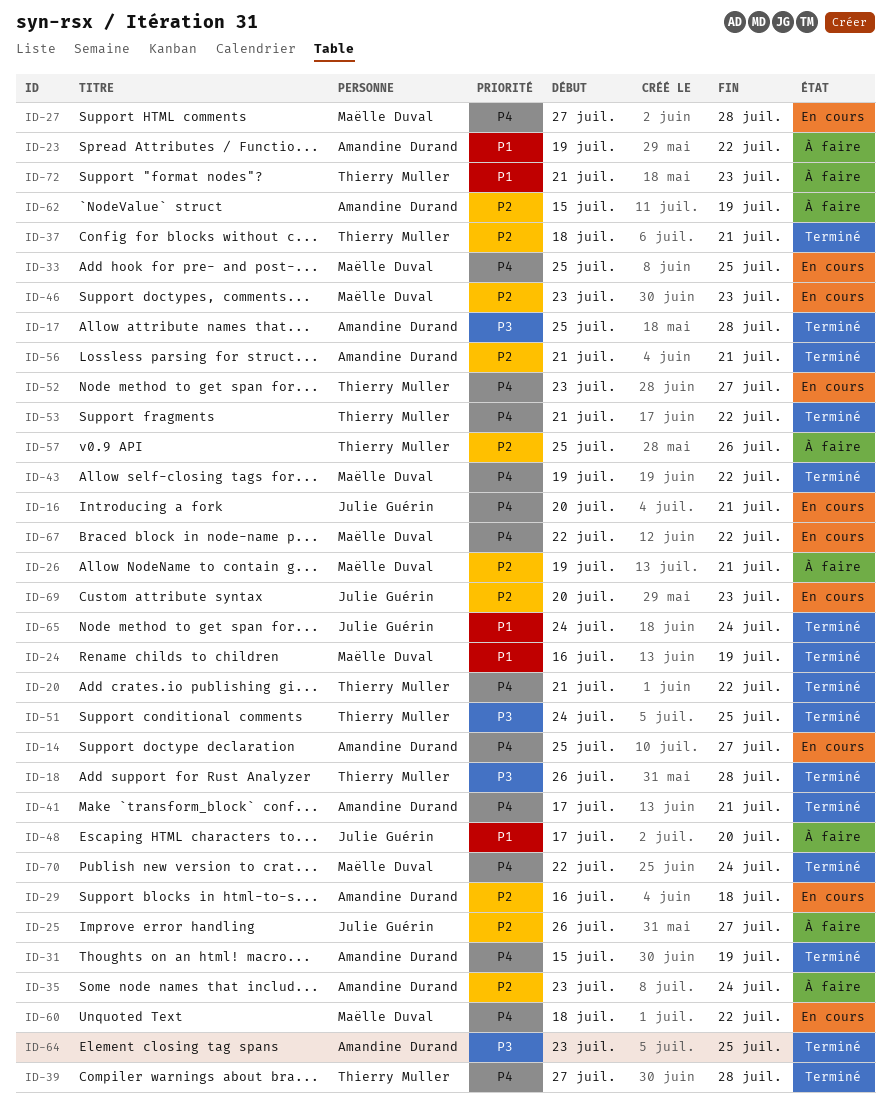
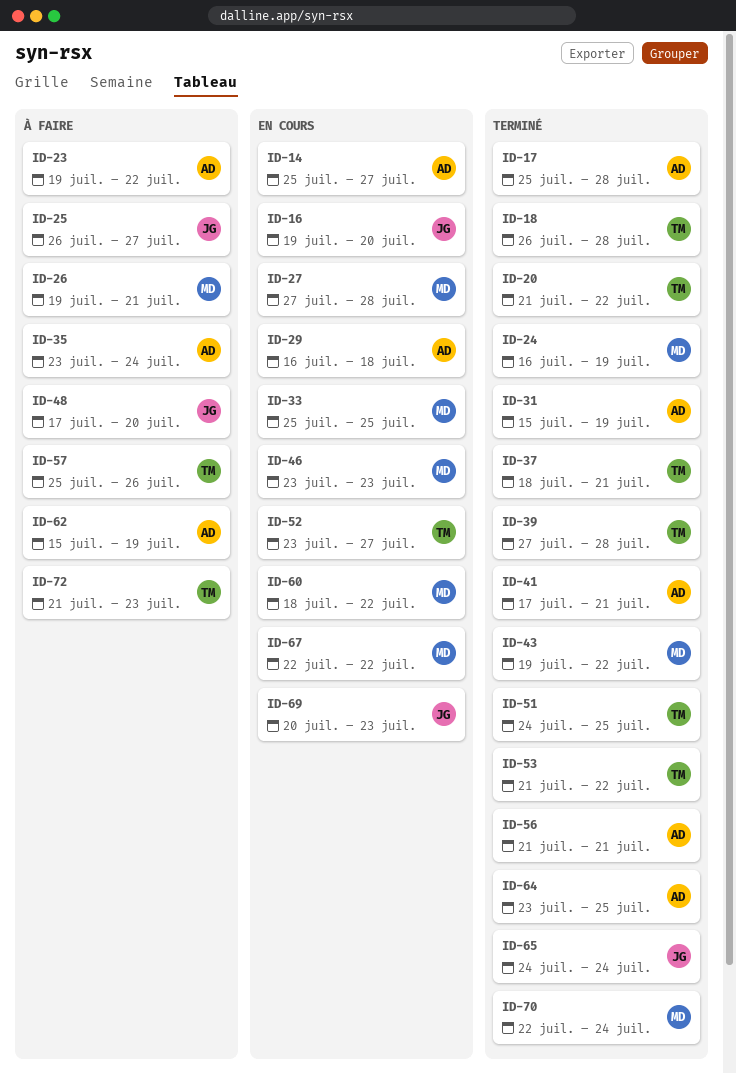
ID-16, start: Jul 20 -> Jul 19
ID-16, due: Jul 21 -> Jul 20

